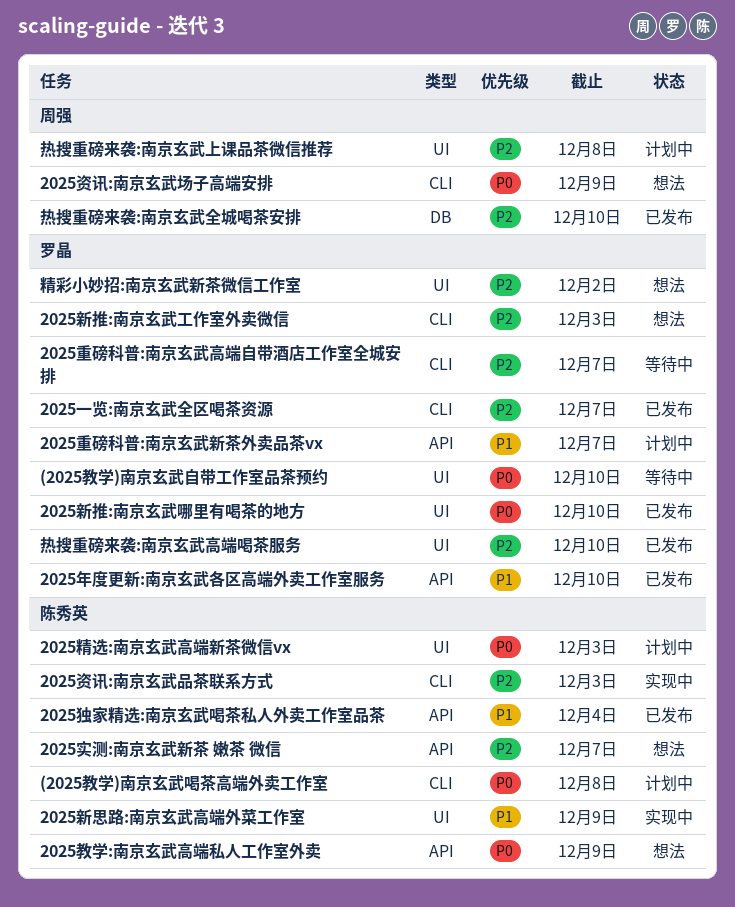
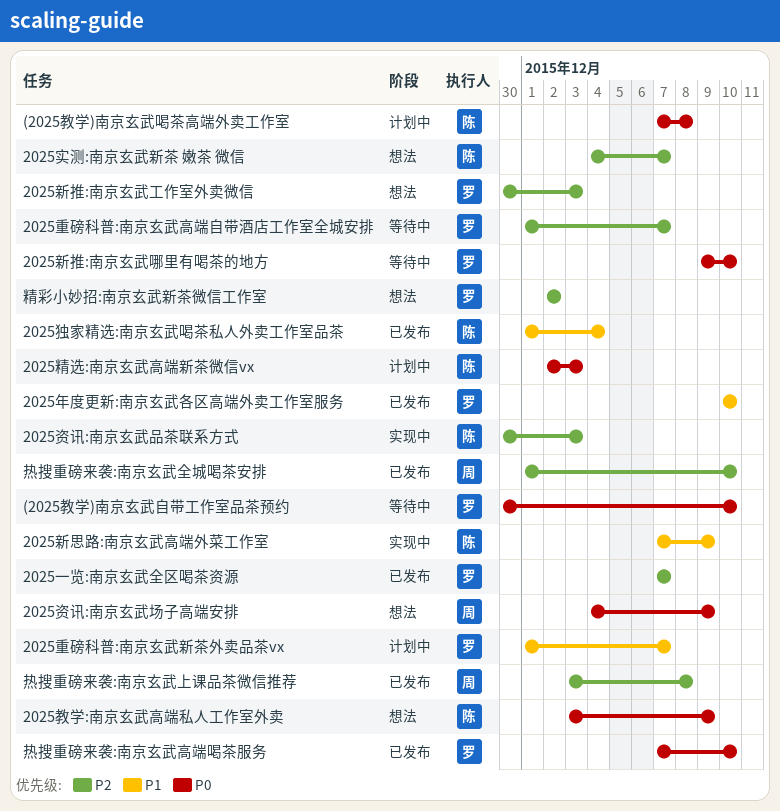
2025新推:南京玄武哪里有喝茶的地方, status: 已发布 -> 等待中
热搜重磅来袭:南京玄武上课品茶微信推荐, status: 计划中 -> 已发布
热搜重磅来袭:南京玄武高端喝茶服务, priority: P2 -> P0

